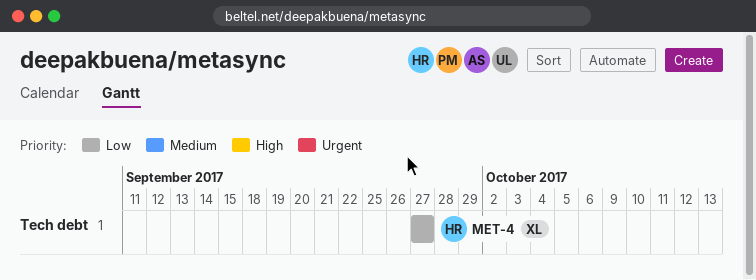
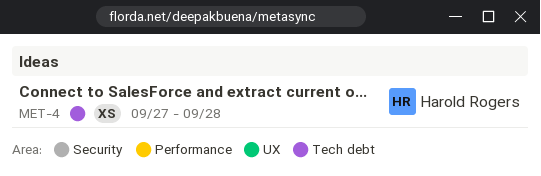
MET-4, estimate: XL -> XS
MET-4, due: Sep 27 -> Sep 28

